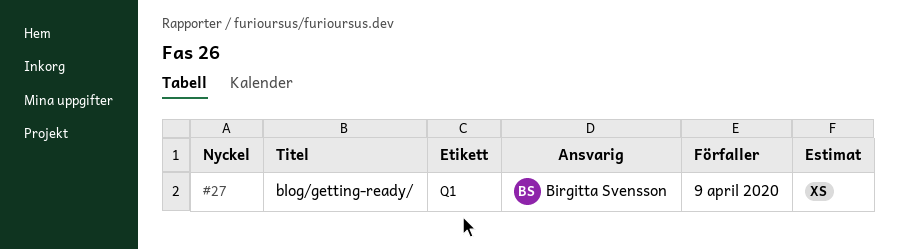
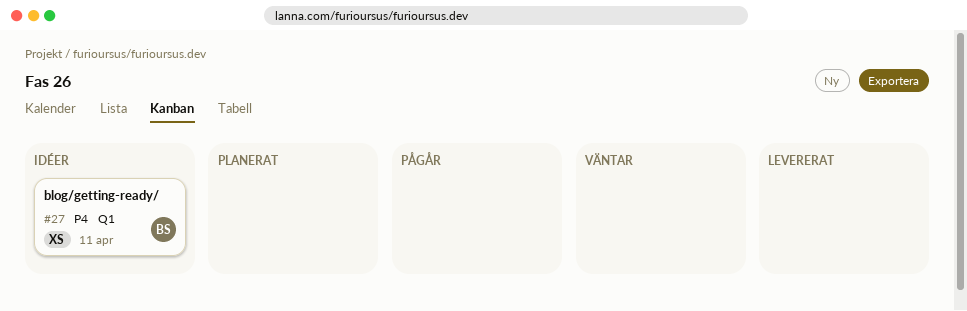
#27, due: Apr 9 -> Apr 11

